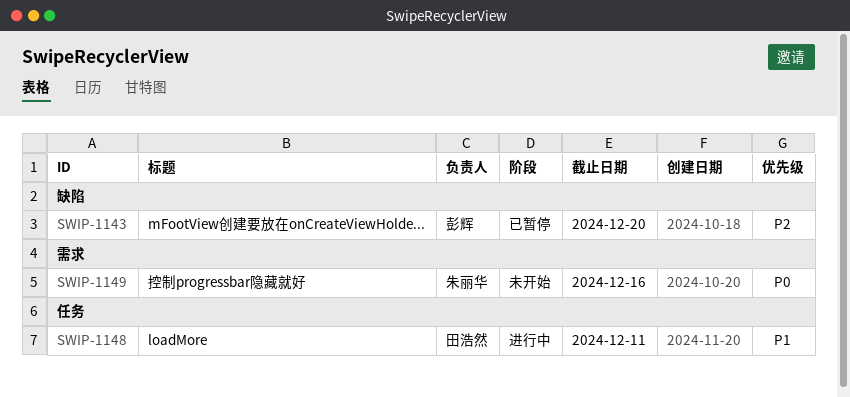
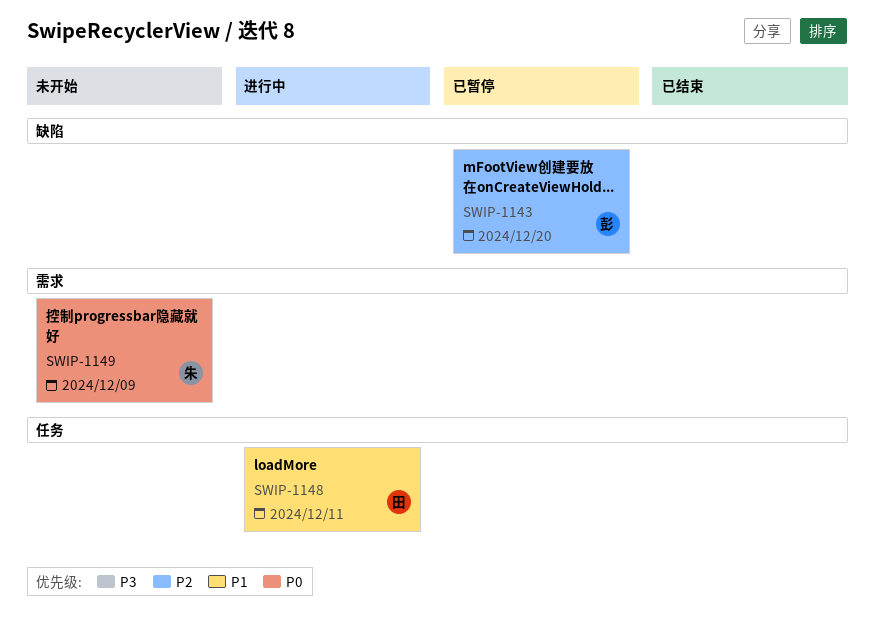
SWIP-1149, due: Dec 16 -> Dec 9

